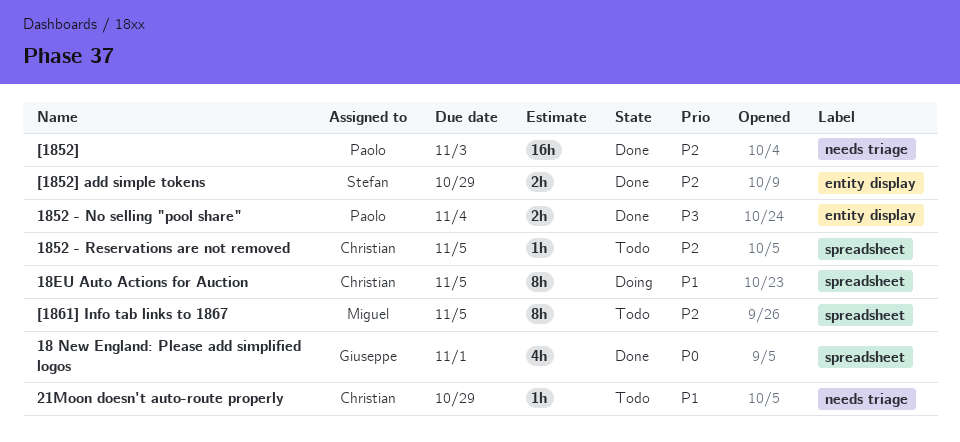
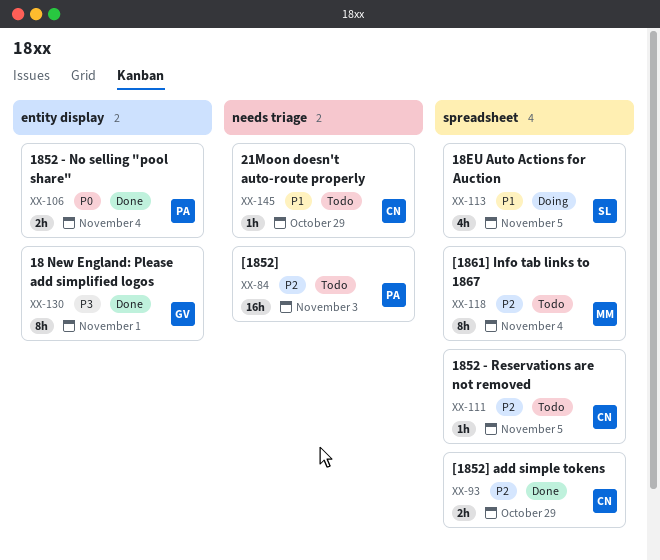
18 New England: Please add simplified logos, priority: P0 -> P3
18 New England: Please add simplified logos, label: spreadsheet -> entity display
18 New England: Please add simplified logos, estimate: 4h -> 8h
1852 - No selling "pool share", priority: P3 -> P0
18EU Auto Actions for Auction, owner: Christian -> Stefan
18EU Auto Actions for Auction, estimate: 8h -> 4h
[1852], status: Done -> Todo
[1852] add simple tokens, owner: Stefan -> Christian
[1852] add simple tokens, label: entity display -> spreadsheet
[1861] Info tab links to 1867, due: Nov 5 -> Nov 4

